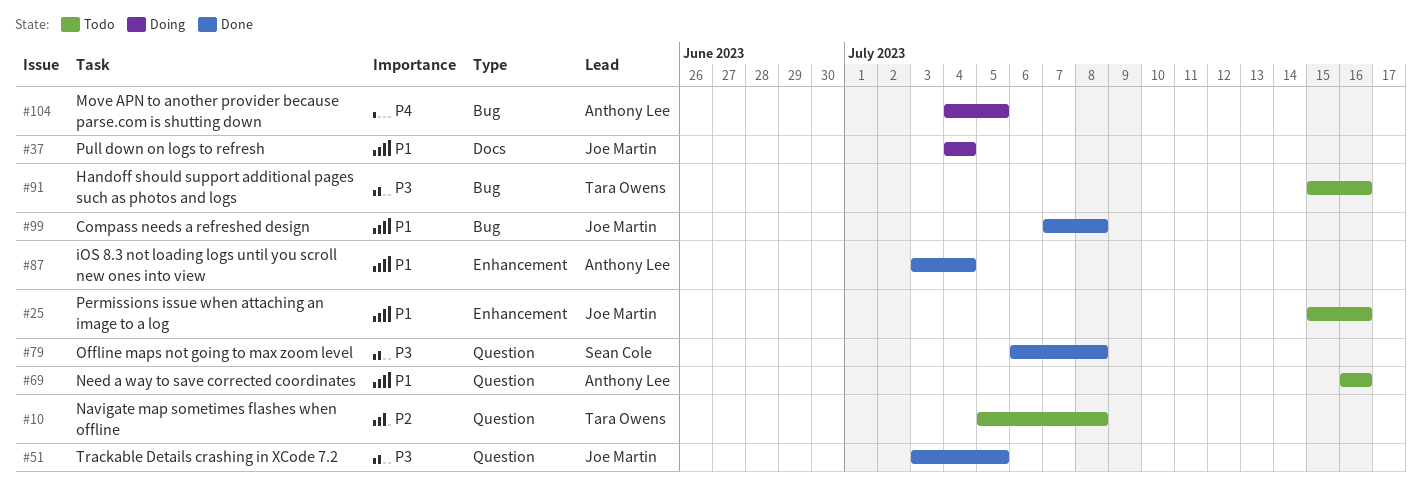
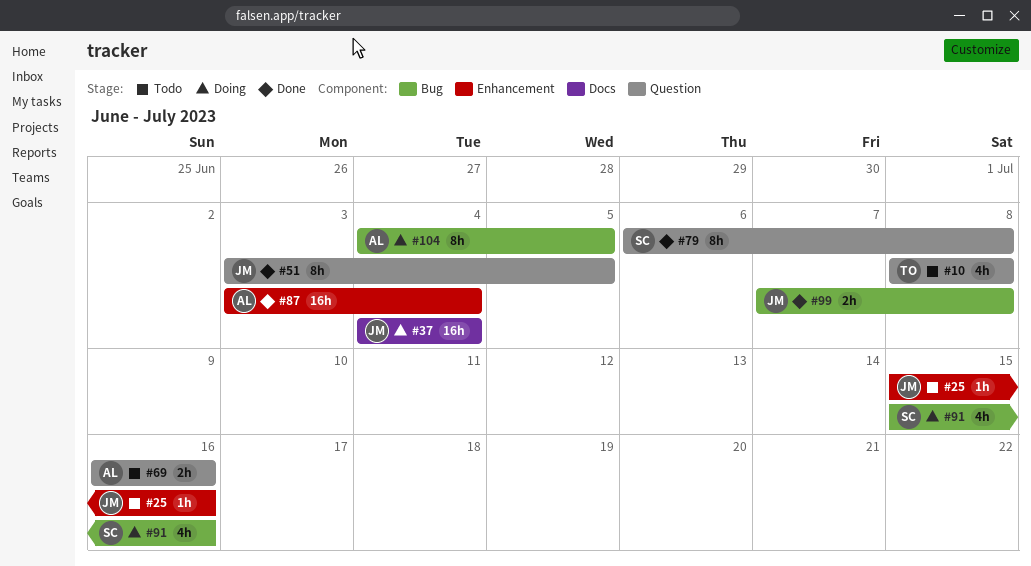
#10, start: Jul 5 -> Jul 8
#91, status: Todo -> Doing
#91, owner: Tara Owens -> Sean Cole

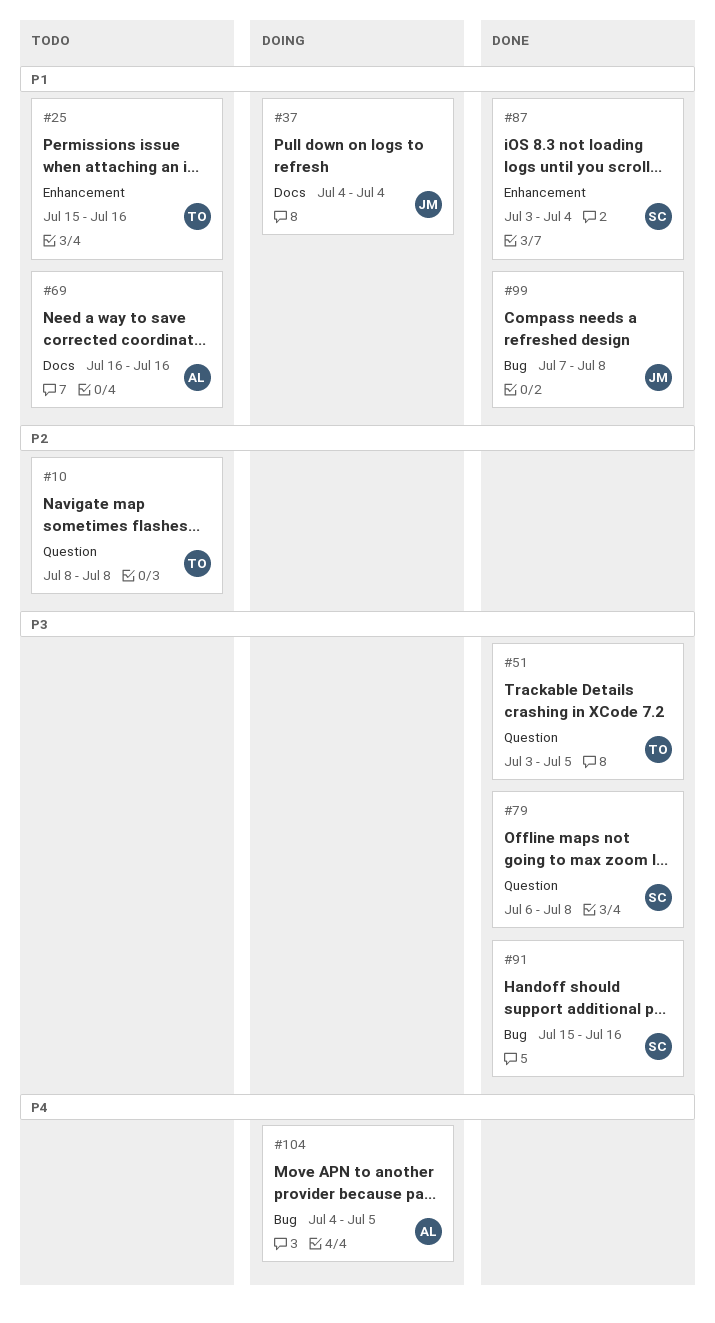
#25, owner: JM -> TO
#51, owner: JM -> TO
#69, label: Question -> Docs
#87, owner: AL -> SC
#91, status: Doing -> Done

